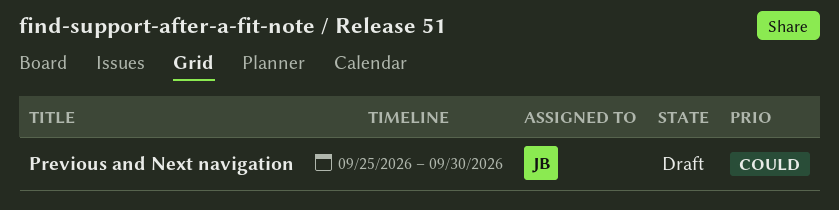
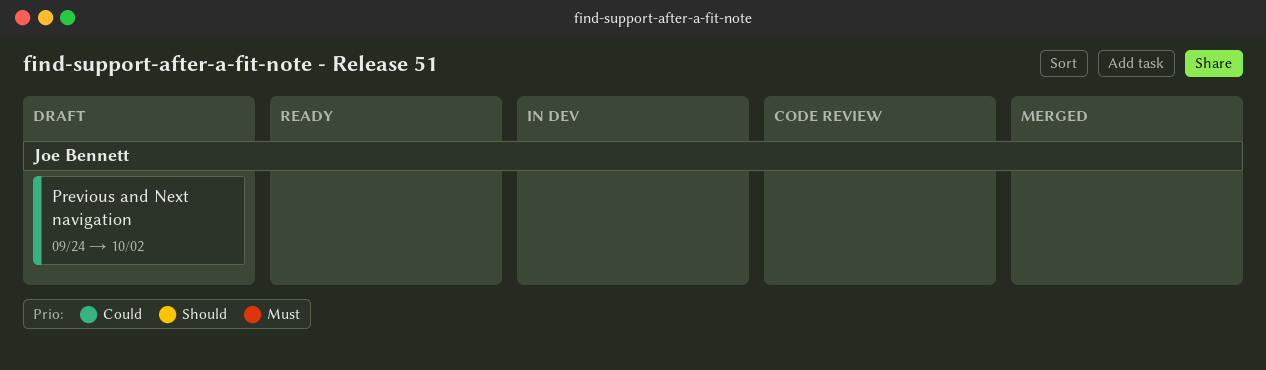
Previous and Next navigation, start: Sep 25 -> Sep 24
Previous and Next navigation, due: Sep 30 -> Oct 2

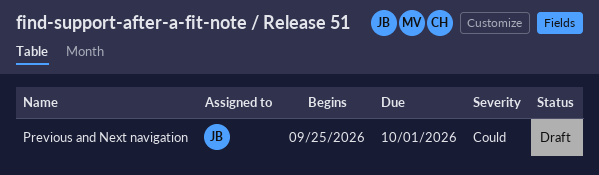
Previous and Next navigation, start: Sep 24 -> Sep 25
Previous and Next navigation, due: Oct 2 -> Oct 1

